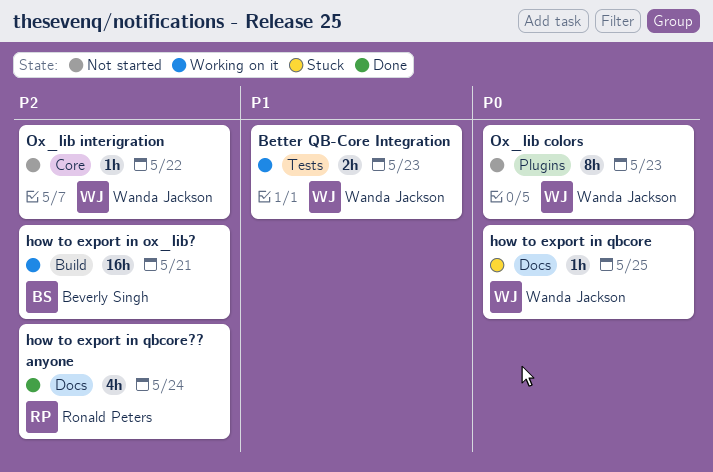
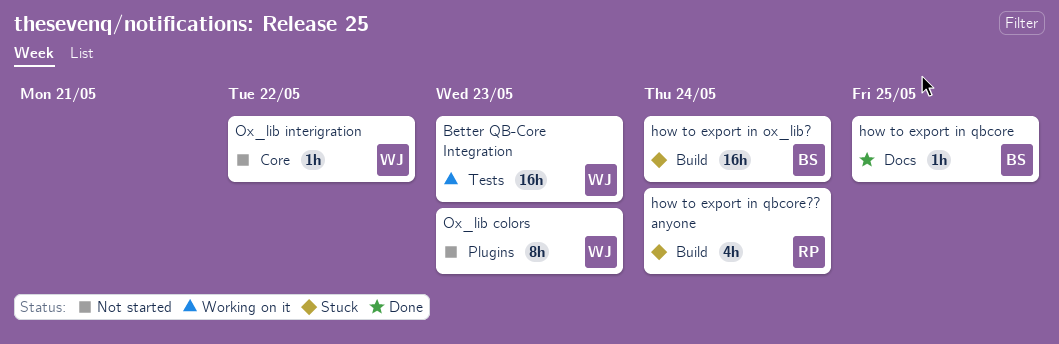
Better QB-Core Integration, estimate: 2h -> 16h
how to export in ox_lib?, status: Working on it -> Stuck
how to export in ox_lib?, due: May 21 -> May 24
how to export in qbcore, status: Stuck -> Done
how to export in qbcore, owner: Wanda Jackson -> Beverly Singh
how to export in qbcore?? anyone, status: Done -> Stuck
how to export in qbcore?? anyone, label: Docs -> Build

